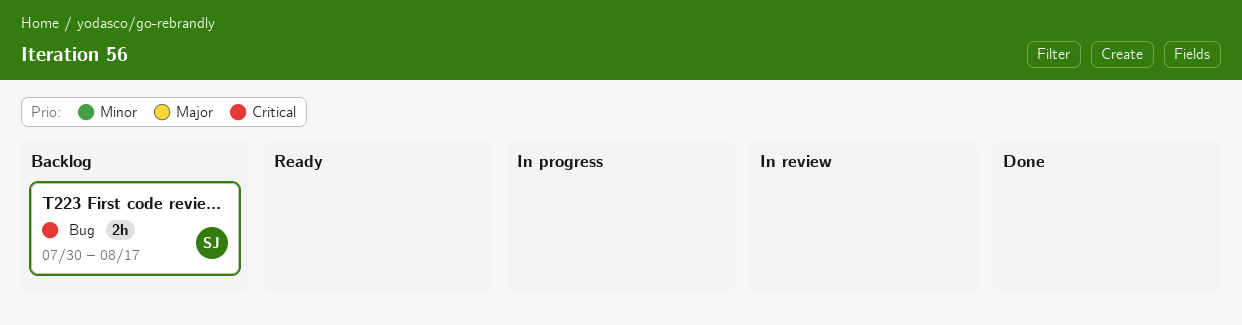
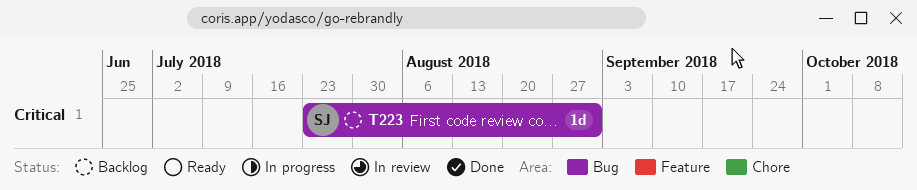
T223, estimate: 2h -> 1d
T223, start: Jul 30 -> Jul 23
T223, due: Aug 17 -> Aug 31

